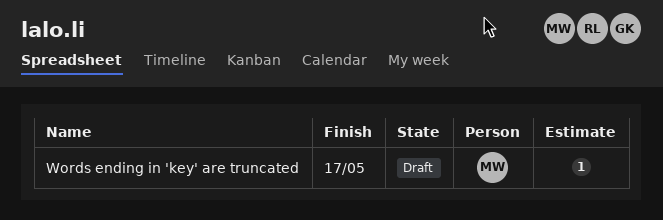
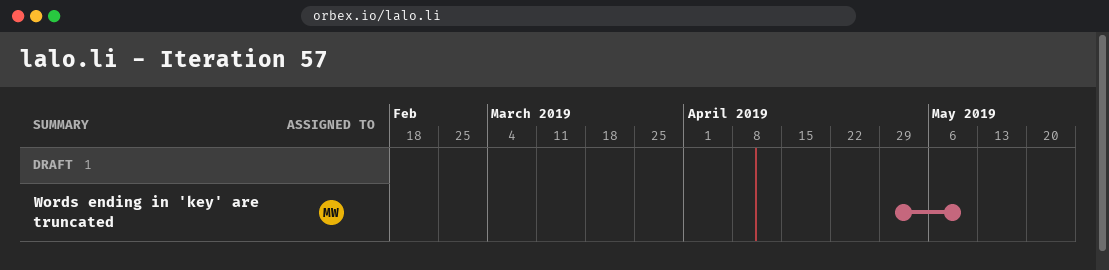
Words ending in 'key' are truncated, due: May 17 -> May 10

